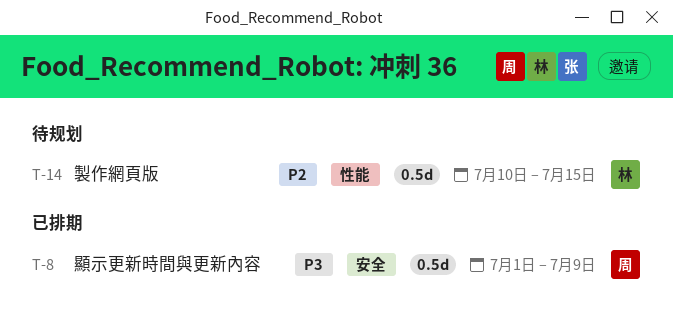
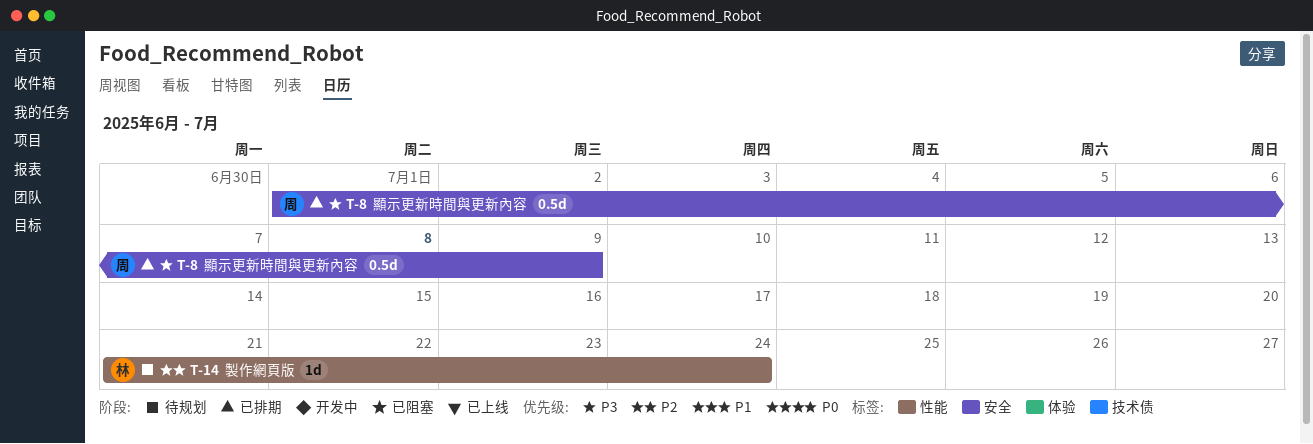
T-14, estimate: 0.5d -> 1d
T-14, start: Jul 10 -> Jul 21
T-14, due: Jul 15 -> Jul 24

